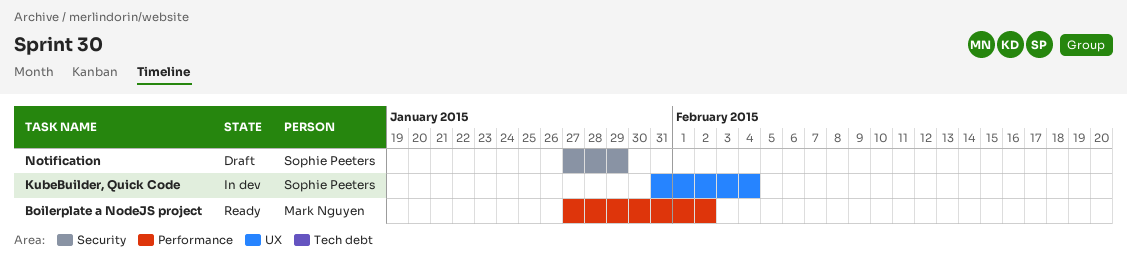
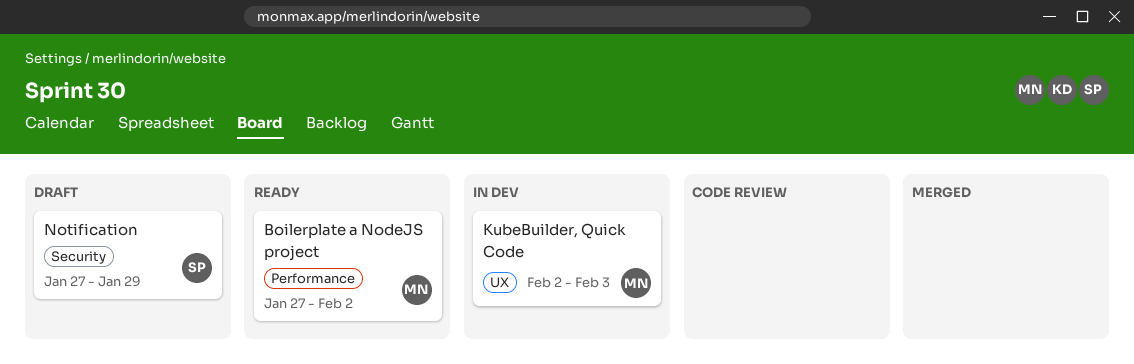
KubeBuilder, Quick Code, owner: Sophie Peeters -> Mark Nguyen
KubeBuilder, Quick Code, start: Jan 31 -> Feb 2
KubeBuilder, Quick Code, due: Feb 4 -> Feb 3

